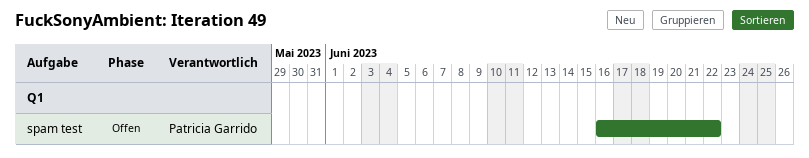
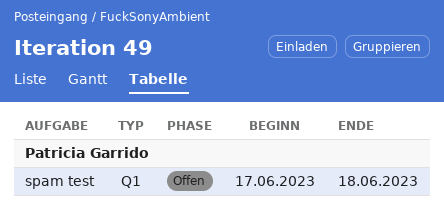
spam test, start: Jun 16 -> Jun 17
spam test, due: Jun 22 -> Jun 18

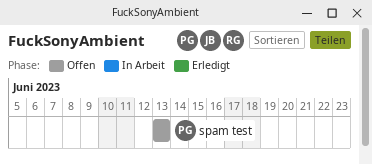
spam test, start: Jun 17 -> Jun 13
spam test, due: Jun 18 -> Jun 13

